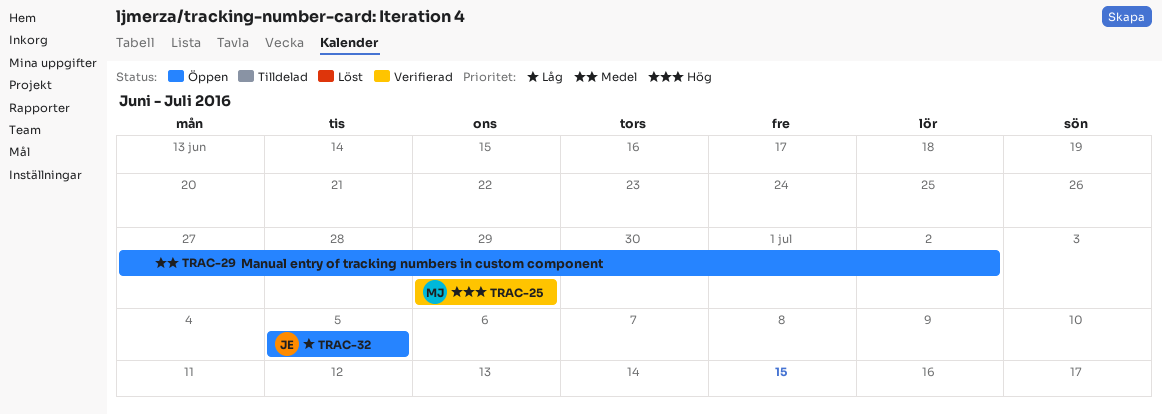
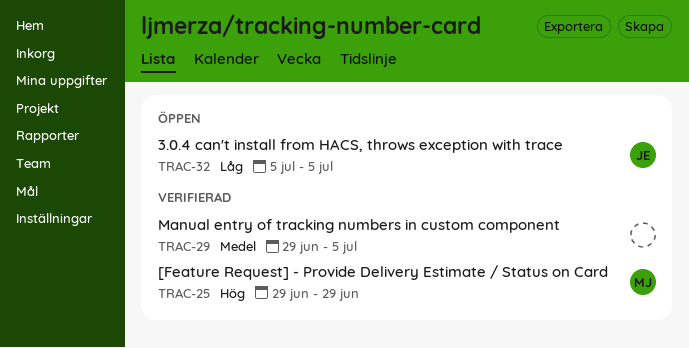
TRAC-29, status: Öppen -> Verifierad
TRAC-29, start: Jun 27 -> Jun 29
TRAC-29, due: Jul 2 -> Jul 5

